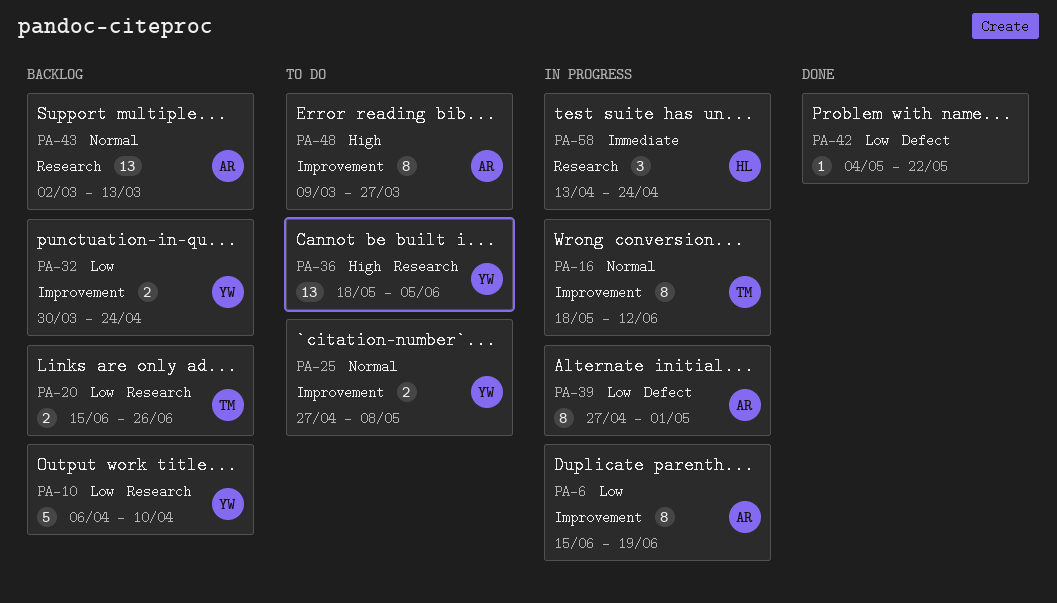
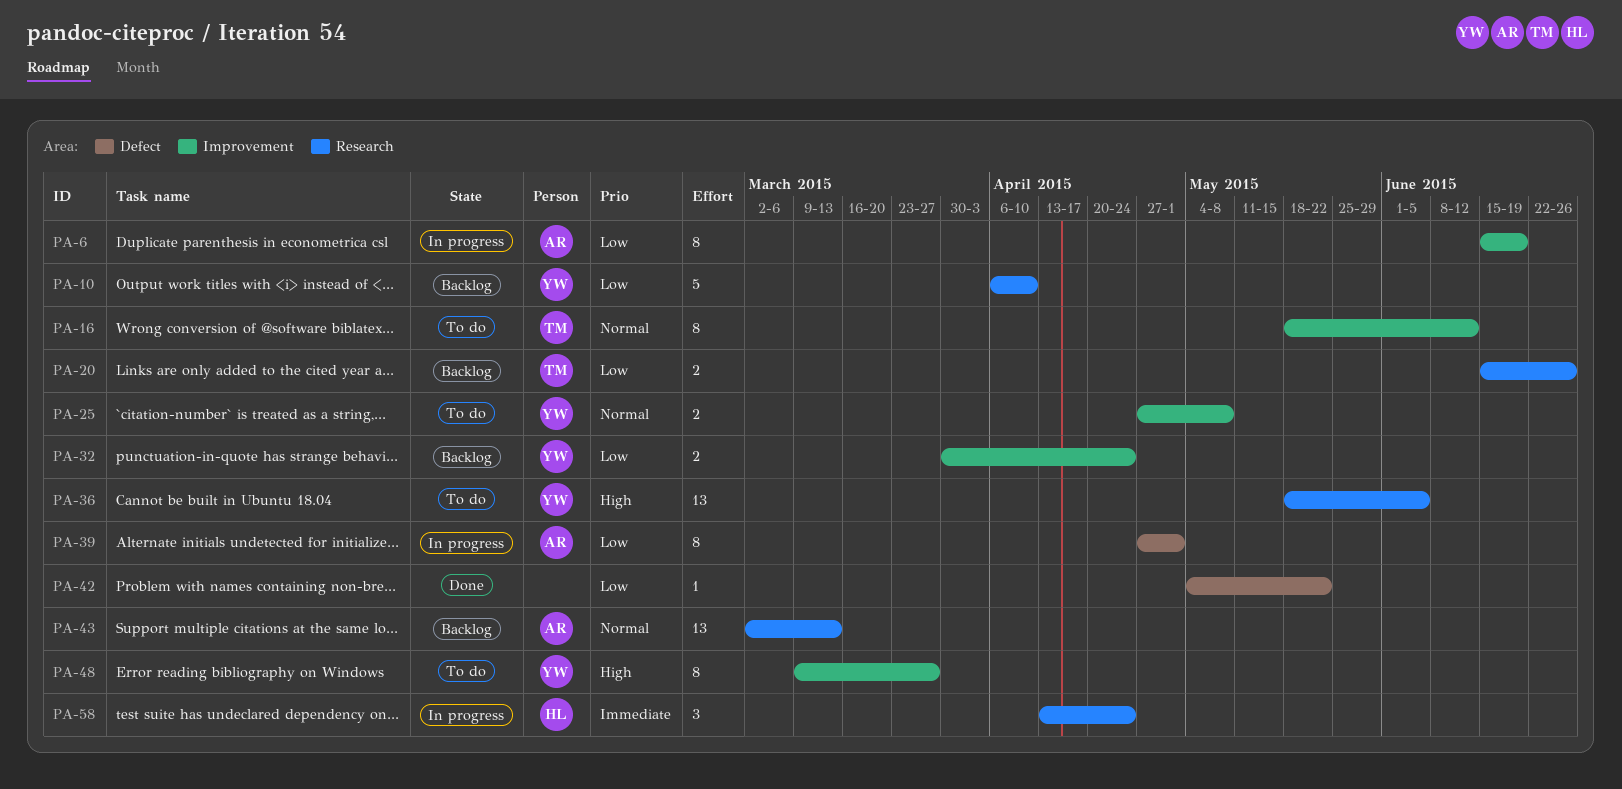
PA-16, status: In progress -> To do
PA-48, owner: AR -> YW

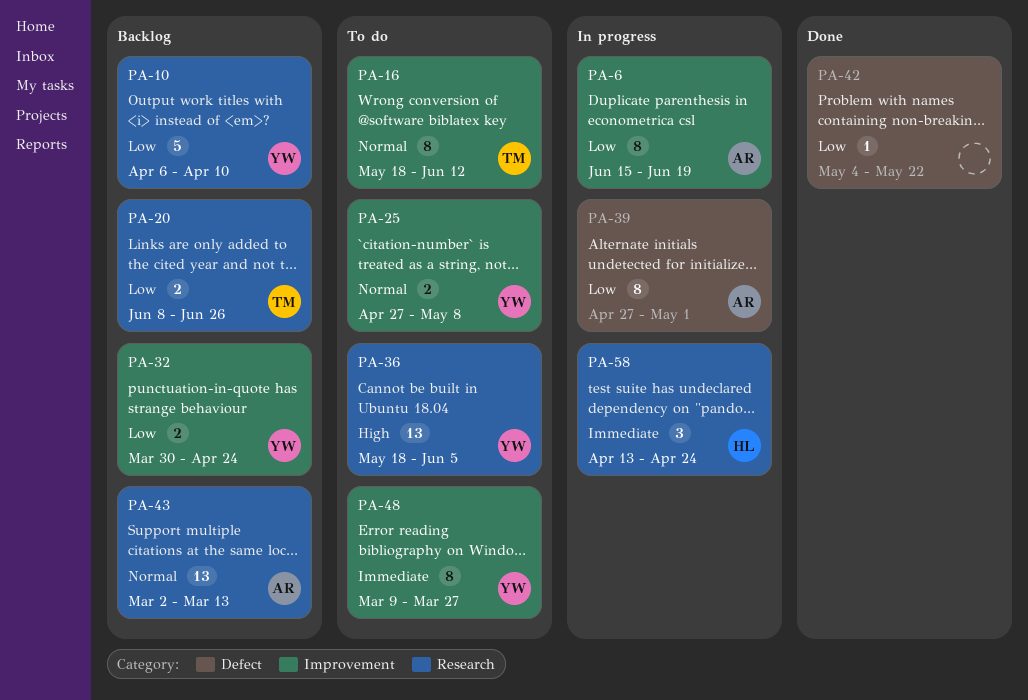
PA-20, start: Jun 15 -> Jun 8
PA-48, priority: High -> Immediate

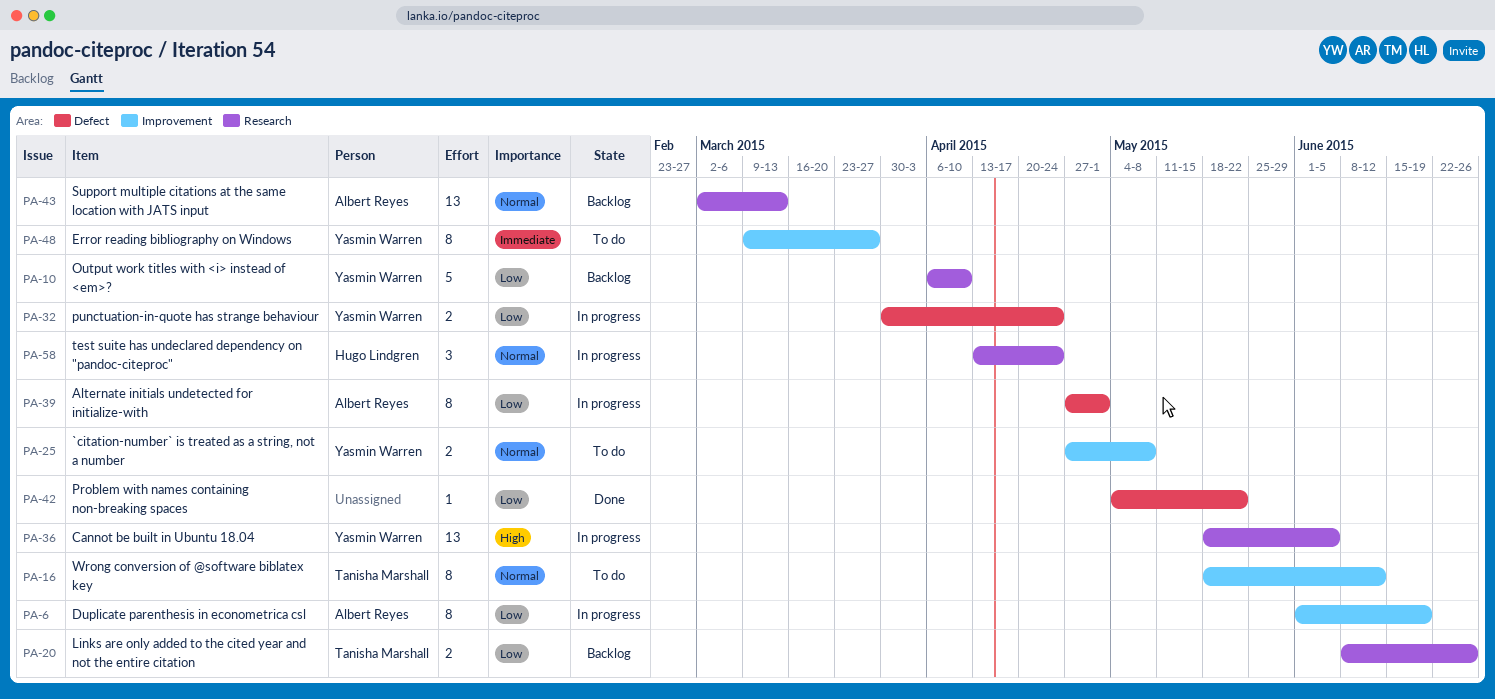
PA-6, start: Jun 15 -> Jun 1
PA-32, status: Backlog -> In progress
PA-32, label: Improvement -> Defect
PA-36, status: To do -> In progress
PA-58, priority: Immediate -> Normal

